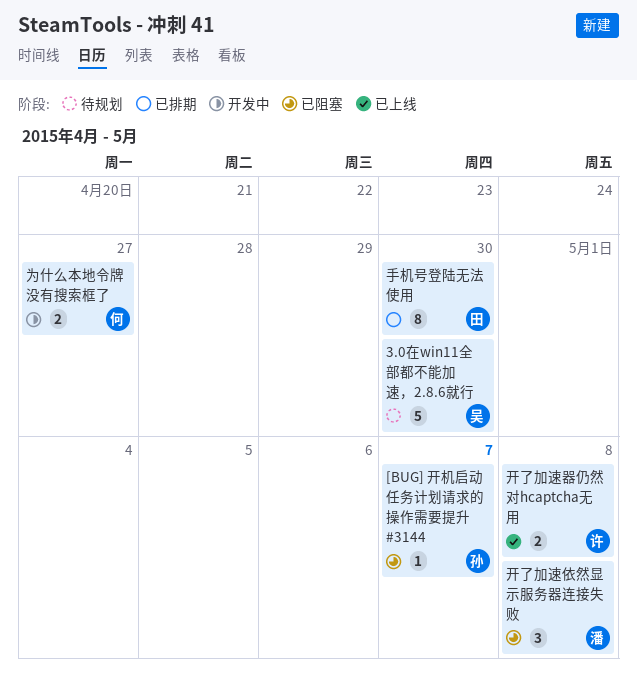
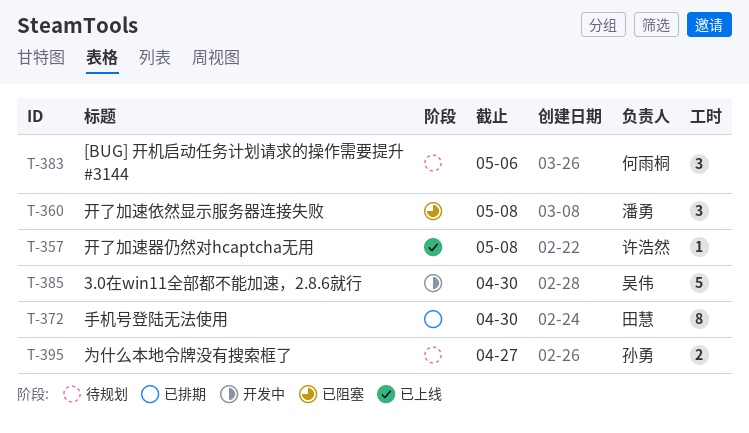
3.0在win11全部都不能加速，2.8.6就行, status: 待规划 -> 开发中
[BUG] 开机启动任务计划请求的操作需要提升 #3144, status: 已阻塞 -> 待规划
[BUG] 开机启动任务计划请求的操作需要提升 #3144, owner: 孙勇 -> 何雨桐
[BUG] 开机启动任务计划请求的操作需要提升 #3144, estimate: 1 -> 3
[BUG] 开机启动任务计划请求的操作需要提升 #3144, due: May 7 -> May 6
为什么本地令牌没有搜索框了, status: 开发中 -> 待规划
为什么本地令牌没有搜索框了, owner: 何雨桐 -> 孙勇
开了加速器仍然对hcaptcha无用, estimate: 2 -> 1

